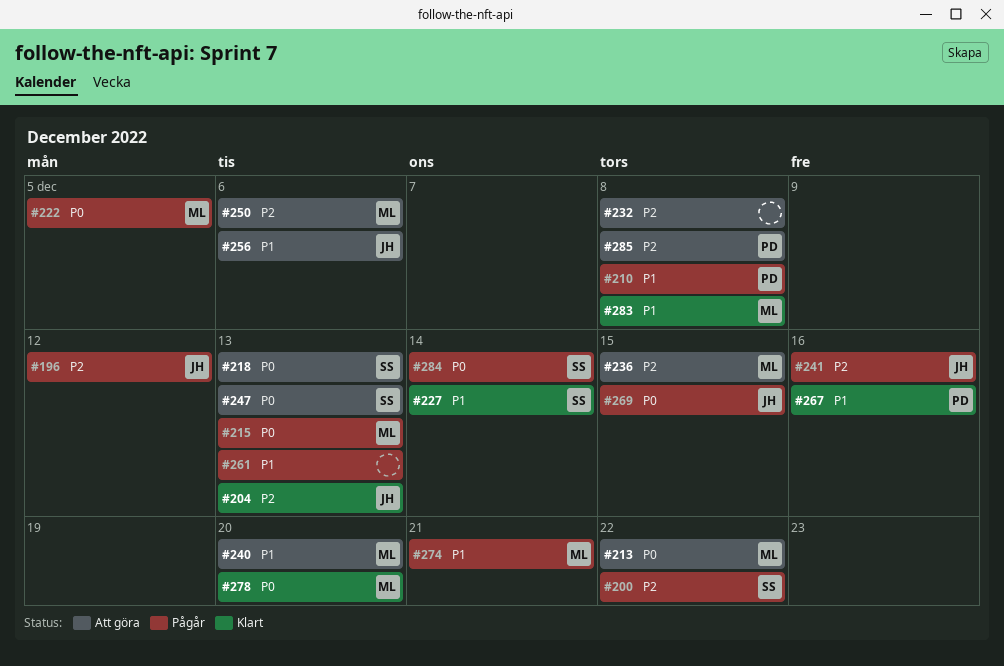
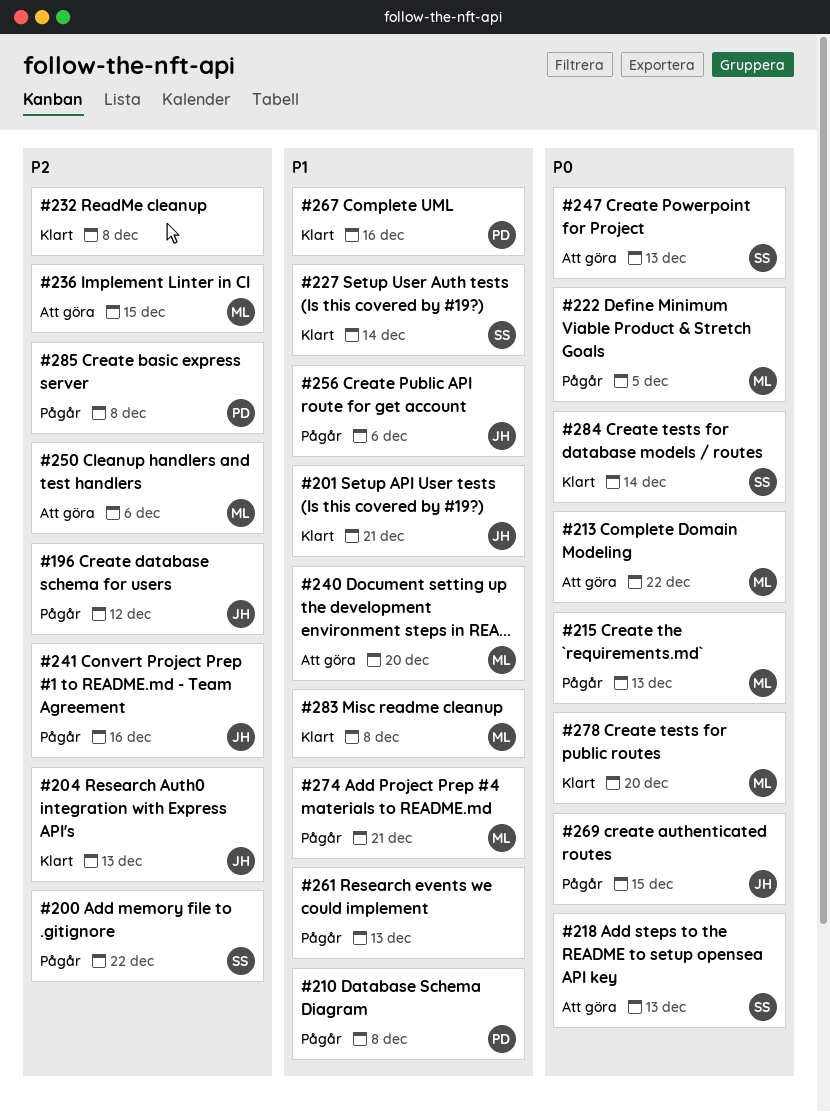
#201: none -> present
#232, status: Att göra -> Klart
#256, status: Att göra -> Pågår
#284, status: Pågår -> Klart
#285, status: Att göra -> Pågår

